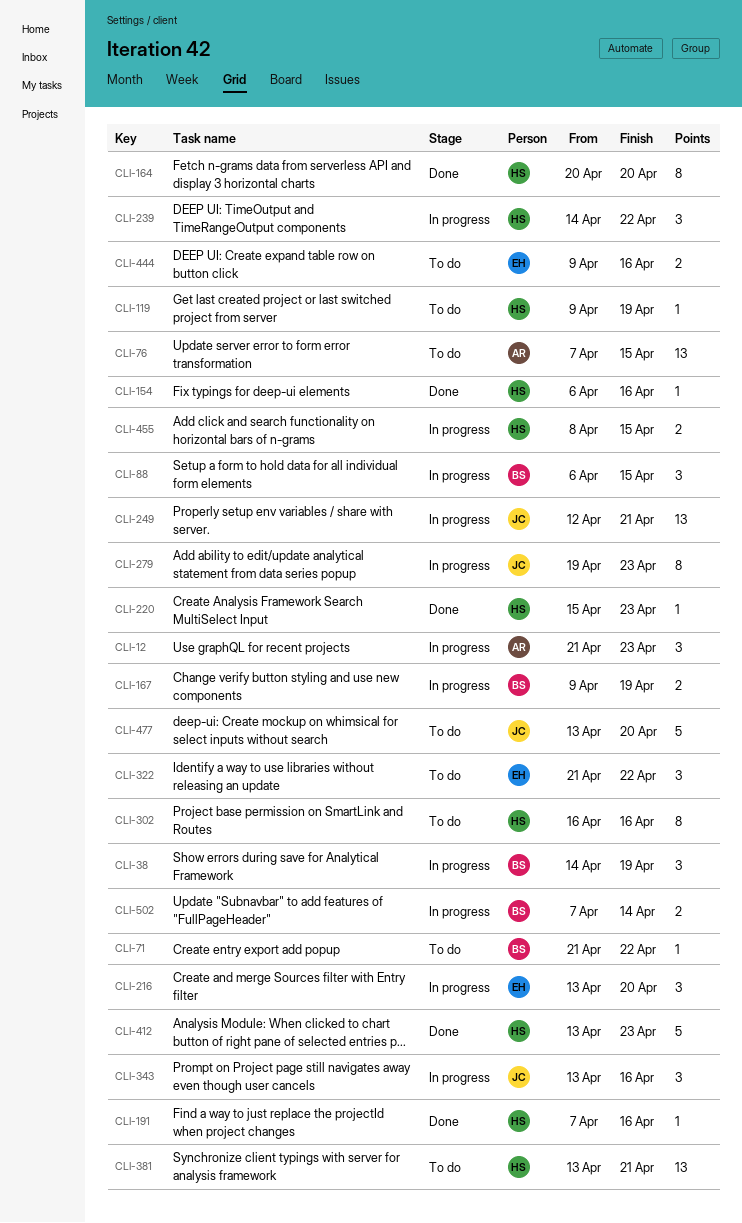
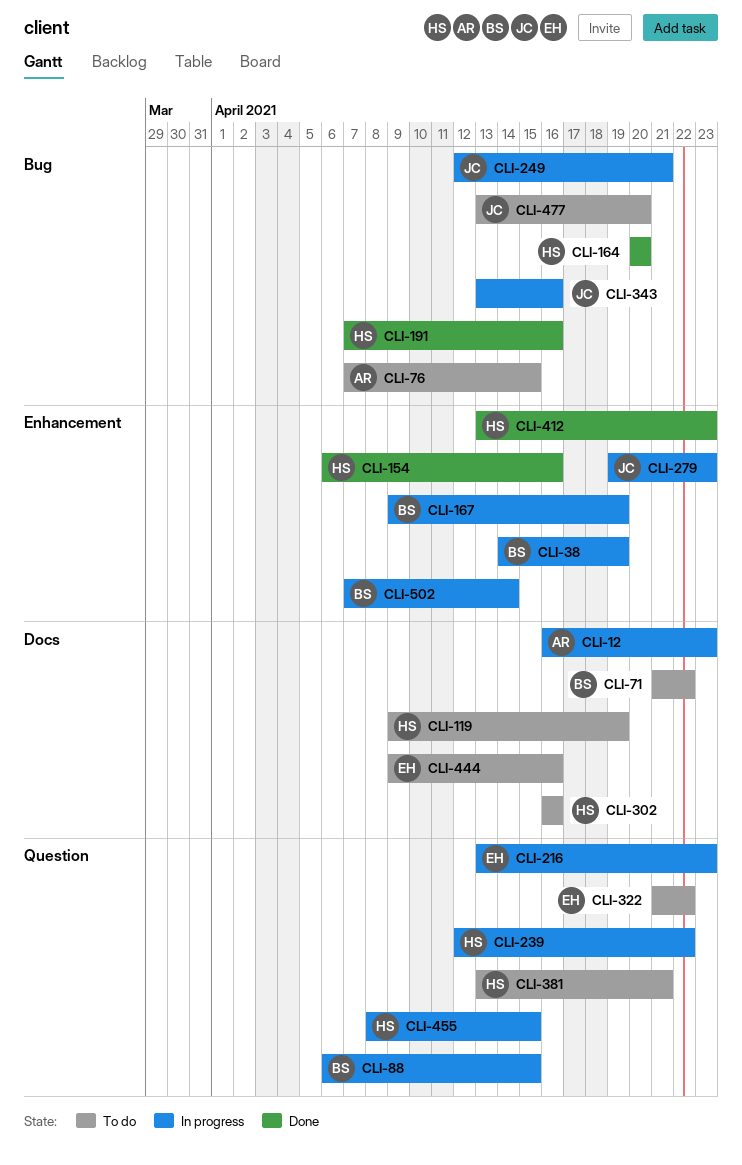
CLI-12, start: Apr 21 -> Apr 16
CLI-216, due: Apr 20 -> Apr 23
CLI-220: present -> none
CLI-239, start: Apr 14 -> Apr 12

